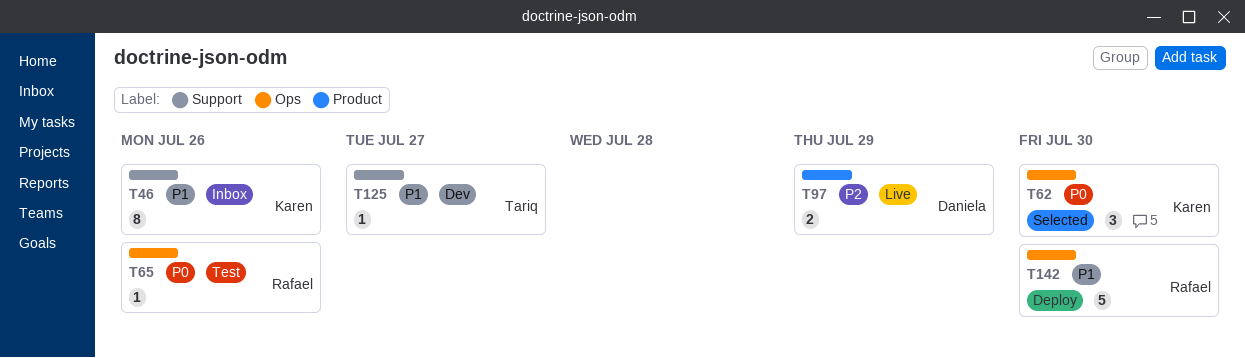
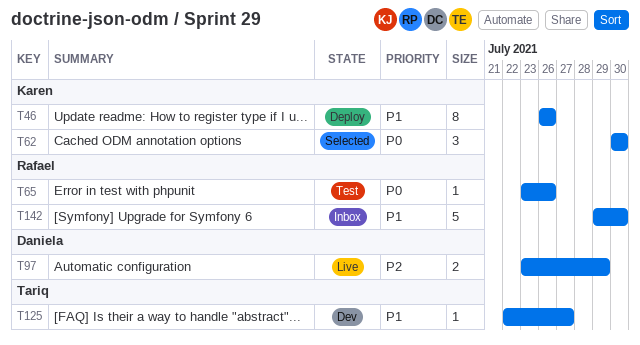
T46, status: Inbox -> Deploy
T142, status: Deploy -> Inbox

